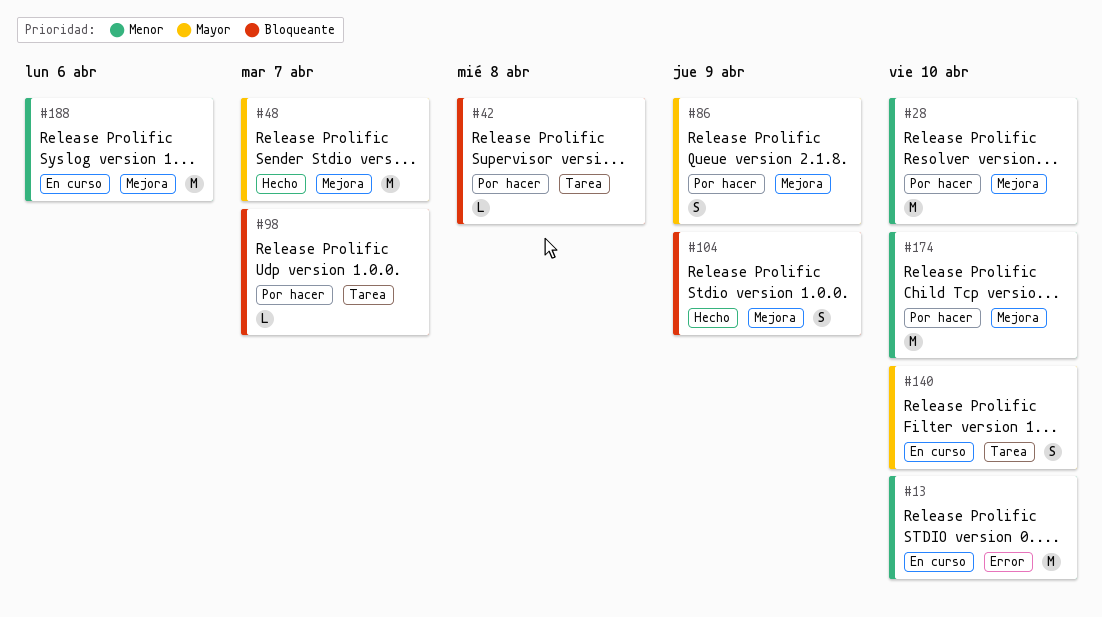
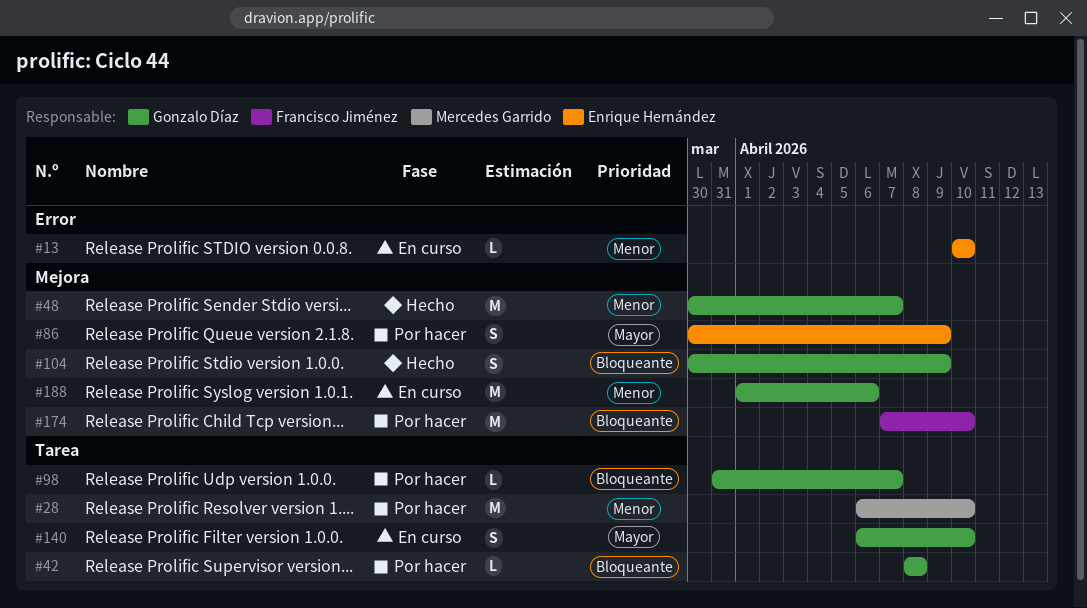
#13, estimate: M -> L
#28, label: Mejora -> Tarea
#48, priority: Mayor -> Menor
#174, priority: Menor -> Bloqueante

